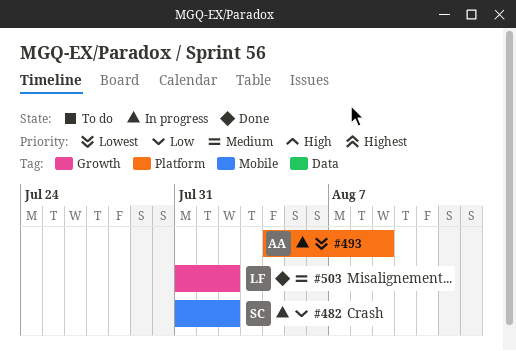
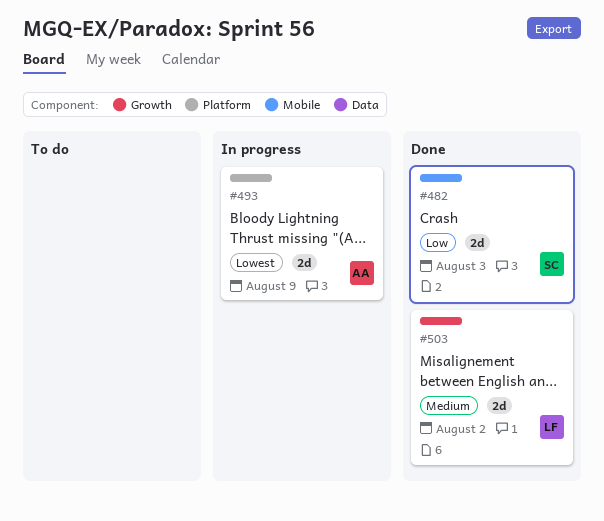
#482, status: In progress -> Done
#482, due: Aug 2 -> Aug 3

